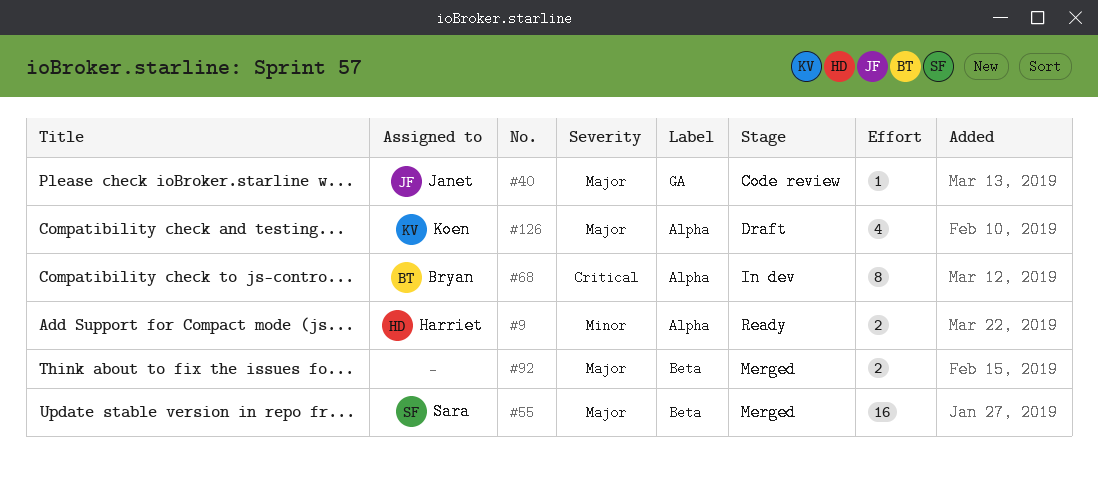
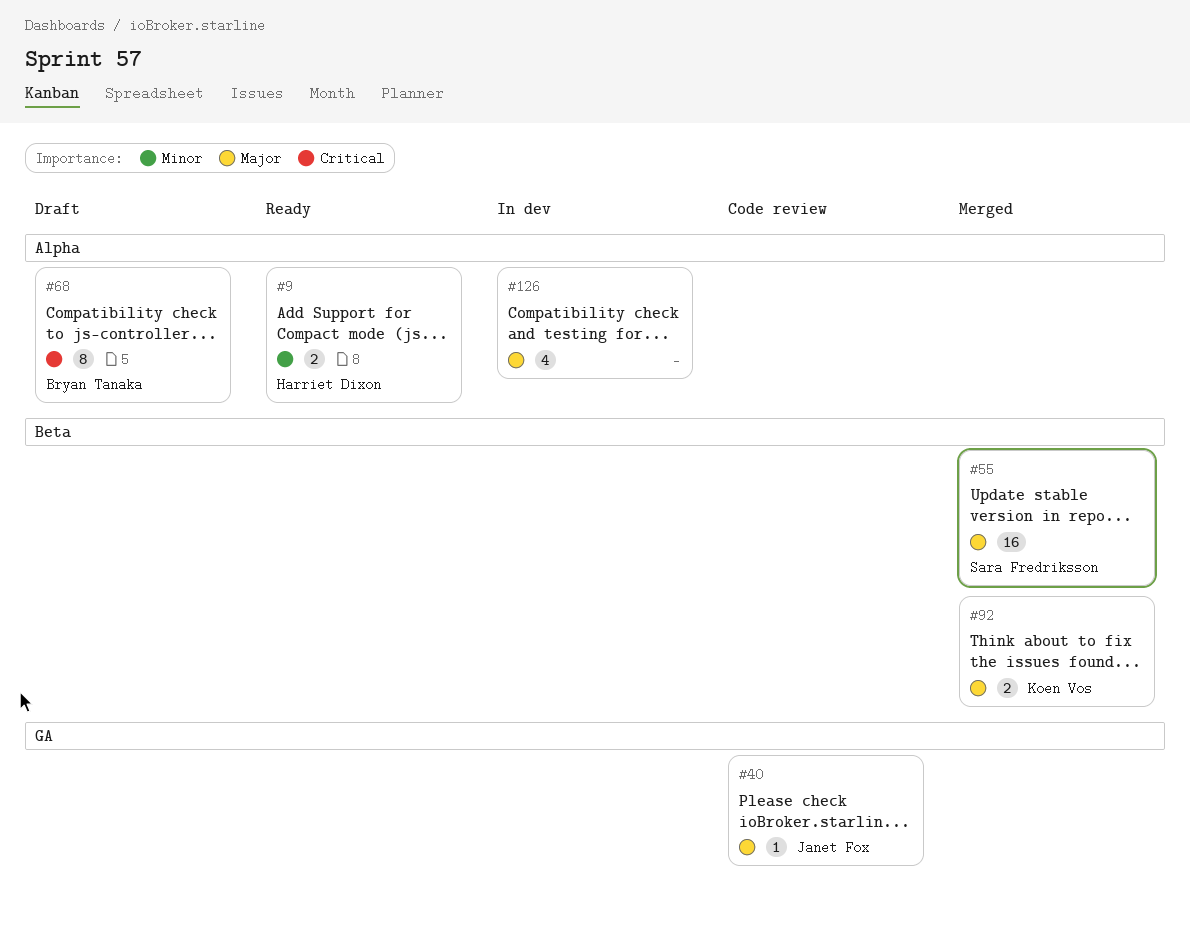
#68, status: In dev -> Draft
#92, owner: none -> Koen Vos
#126, status: Draft -> In dev
#126, owner: Koen Vos -> none

